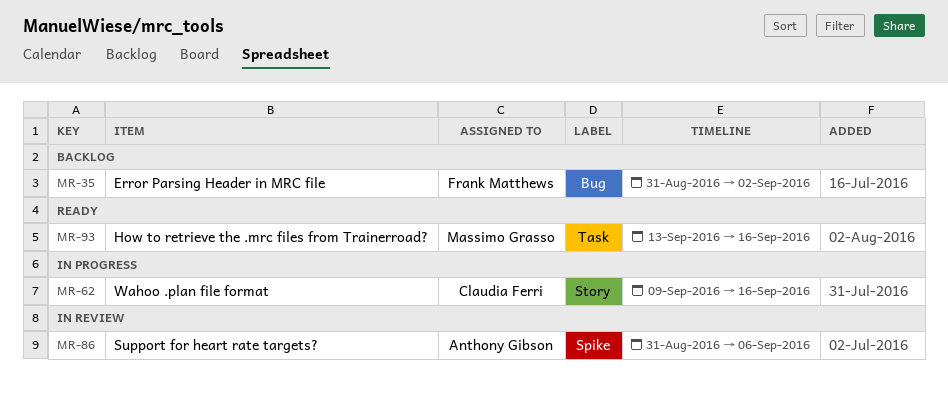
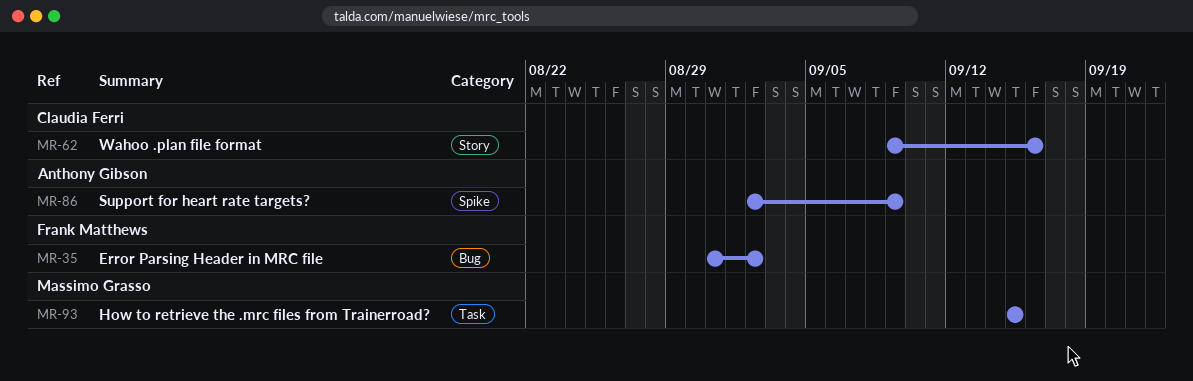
MR-86, start: Aug 31 -> Sep 2
MR-86, due: Sep 6 -> Sep 9
MR-93, start: Sep 13 -> Sep 15
MR-93, due: Sep 16 -> Sep 15

